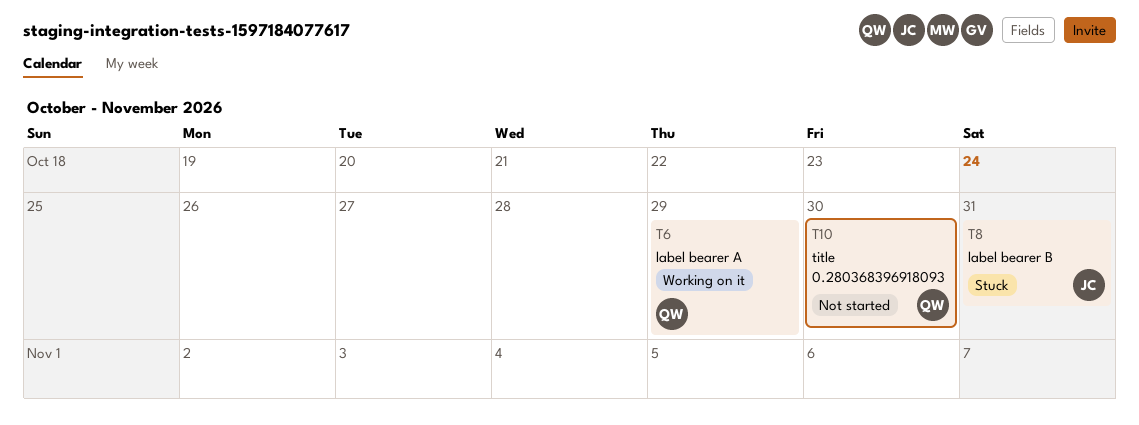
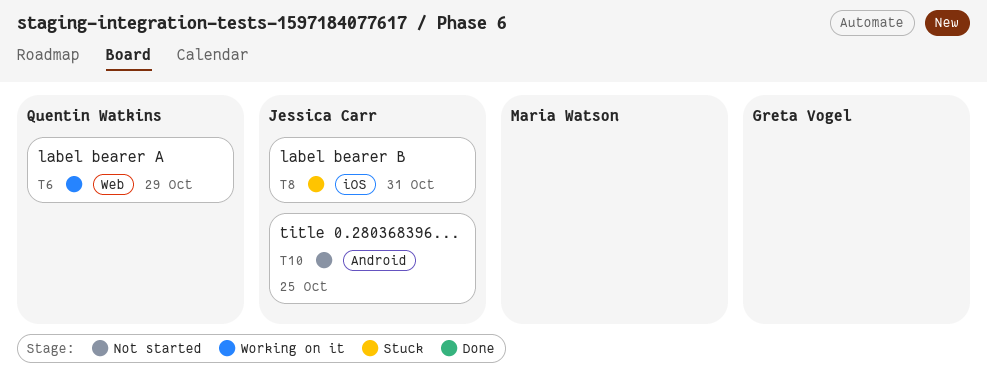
T10, owner: Quentin Watkins -> Jessica Carr
T10, due: Oct 30 -> Oct 25

